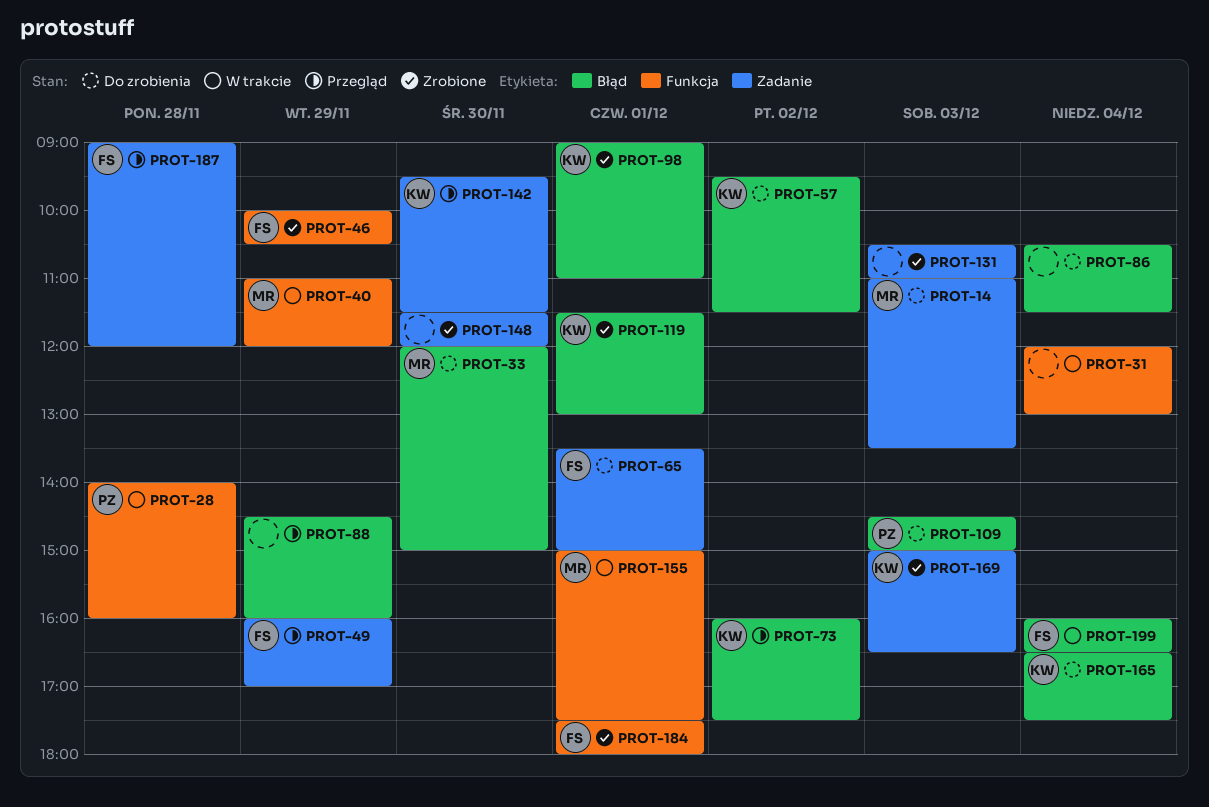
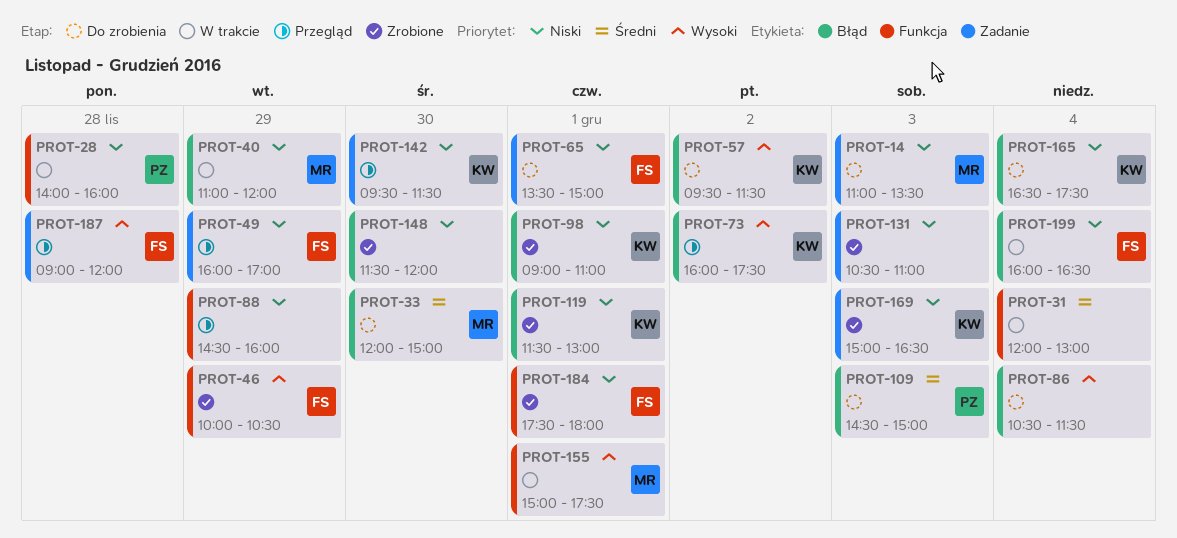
PROT-40, label: Funkcja -> Błąd
PROT-88, label: Błąd -> Funkcja
PROT-148, label: Zadanie -> Błąd

